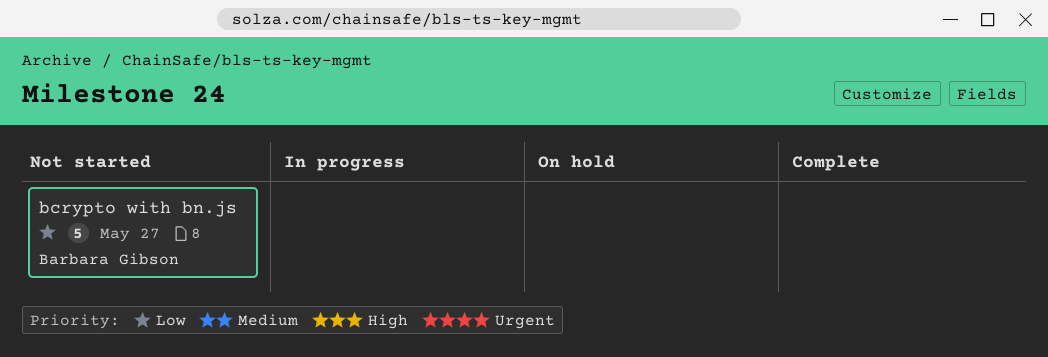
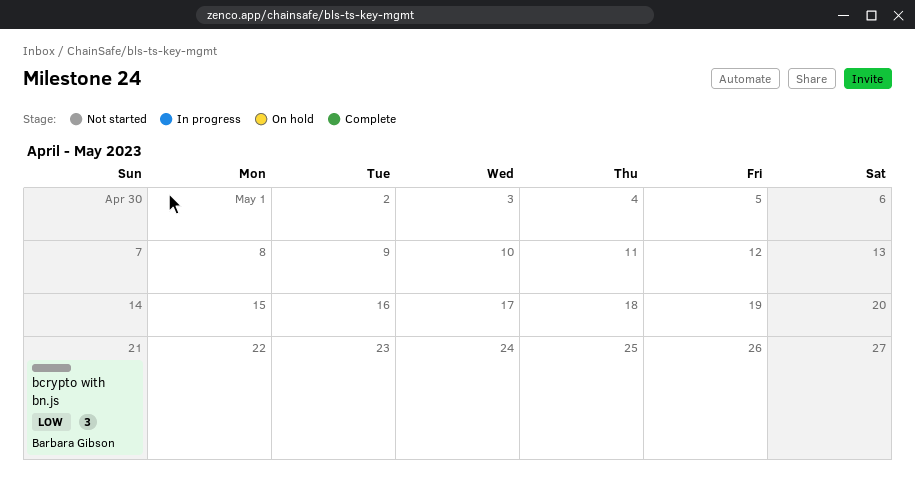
bcrypto with bn.js, estimate: 5 -> 3
bcrypto with bn.js, due: May 27 -> May 21

